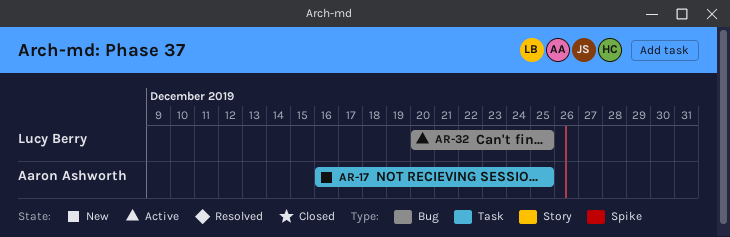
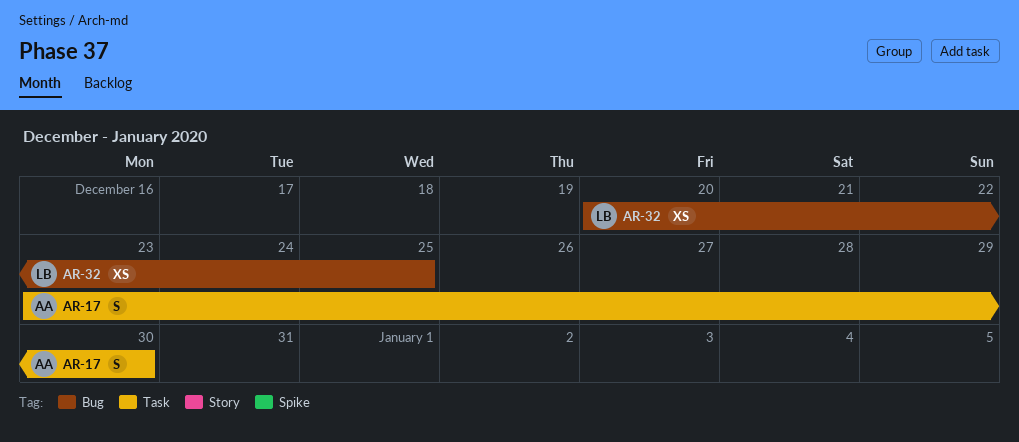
AR-17, start: Dec 16 -> Dec 23
AR-17, due: Dec 25 -> Dec 30

